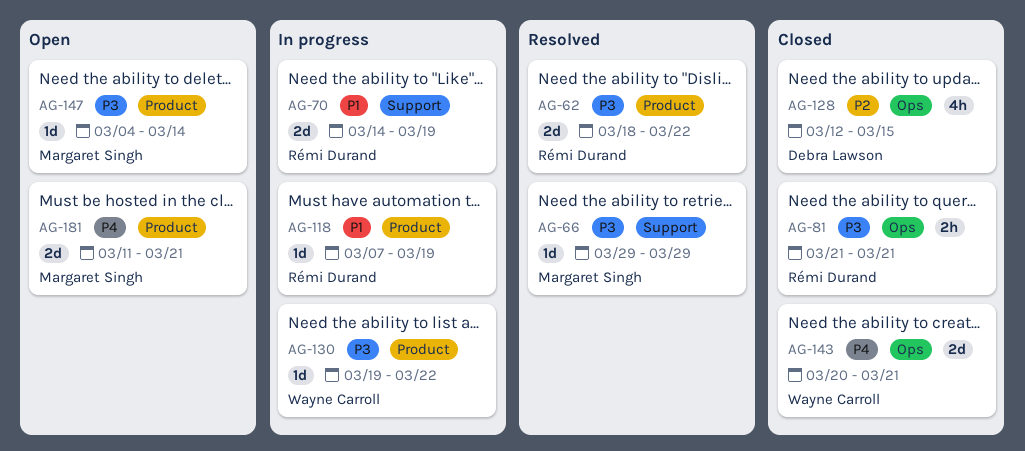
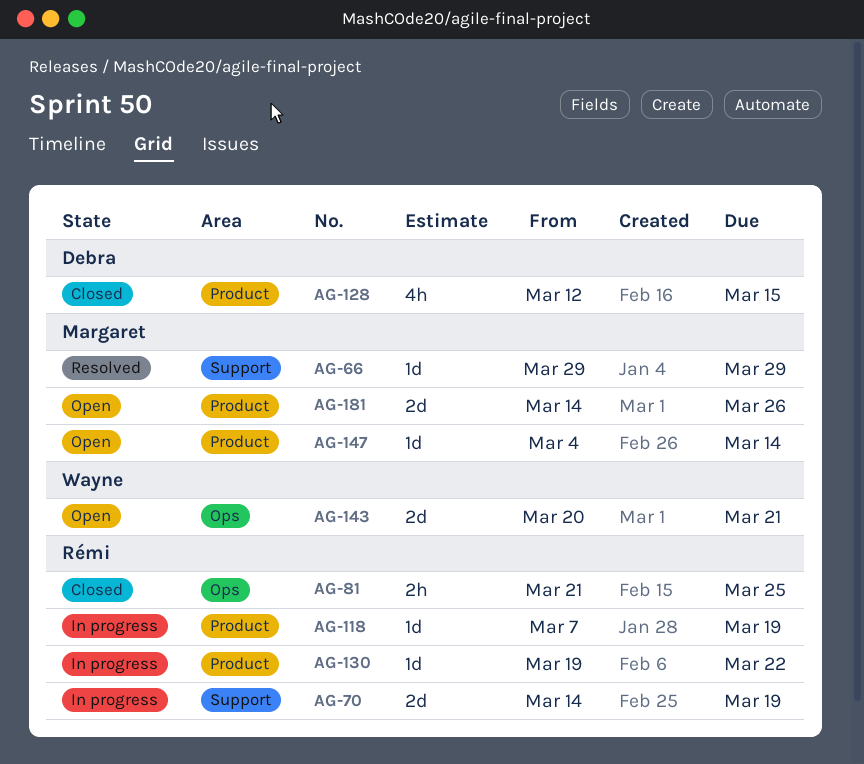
AG-62: present -> none
AG-81, due: Mar 21 -> Mar 25
AG-128, label: Ops -> Product
AG-130, owner: Wayne Carroll -> Rémi Durand
AG-143, status: Closed -> Open
AG-181, start: Mar 11 -> Mar 14
AG-181, due: Mar 21 -> Mar 26

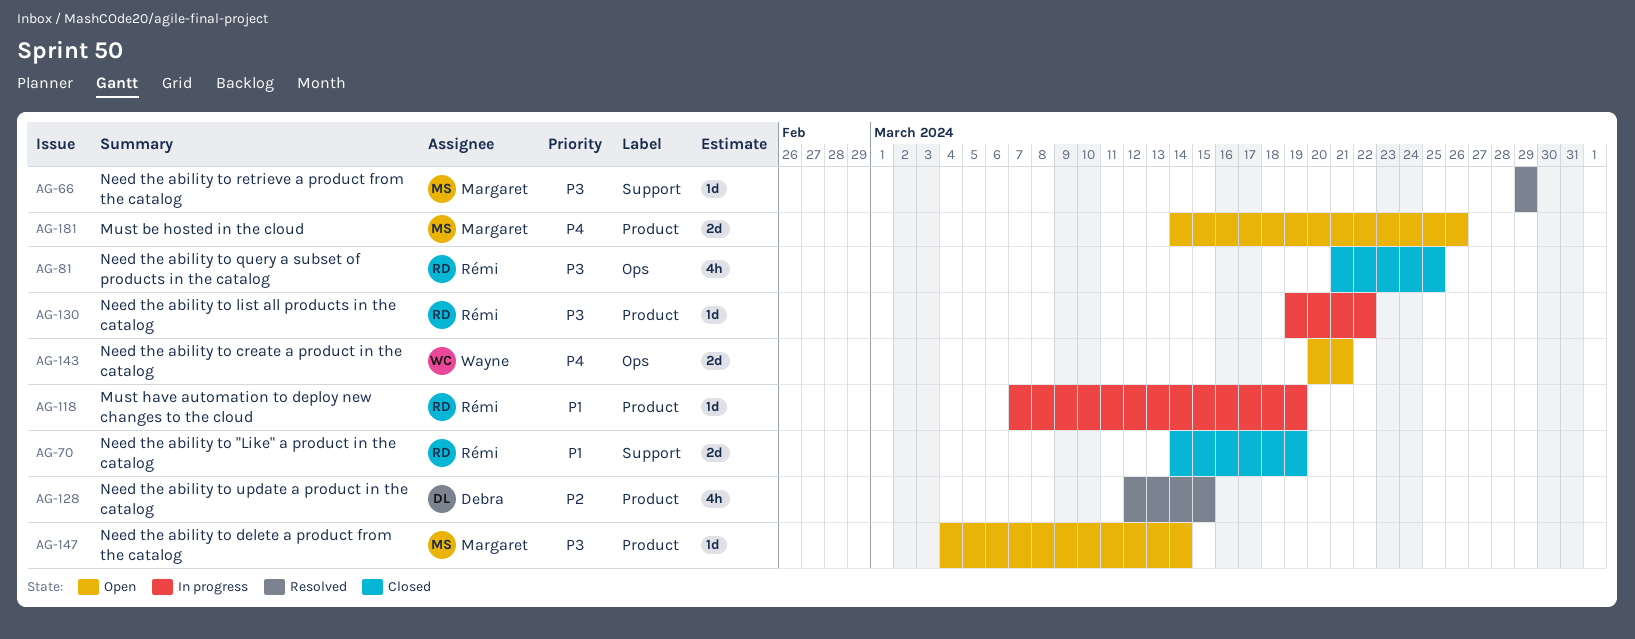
AG-70, status: In progress -> Closed
AG-81, estimate: 2h -> 4h
AG-128, status: Closed -> Resolved

